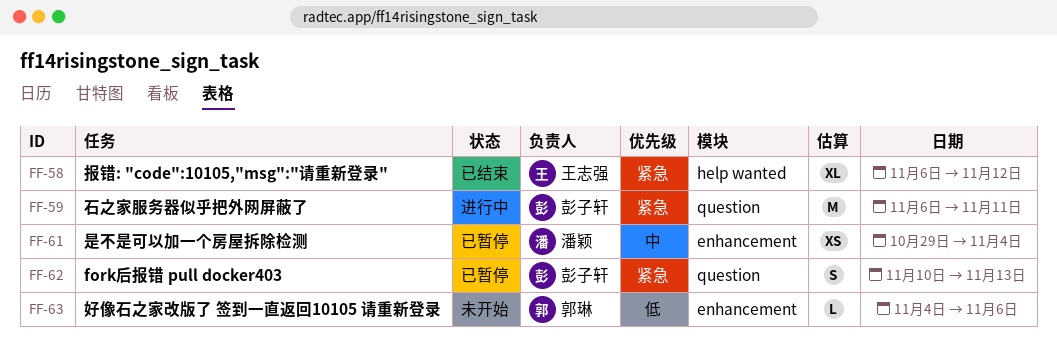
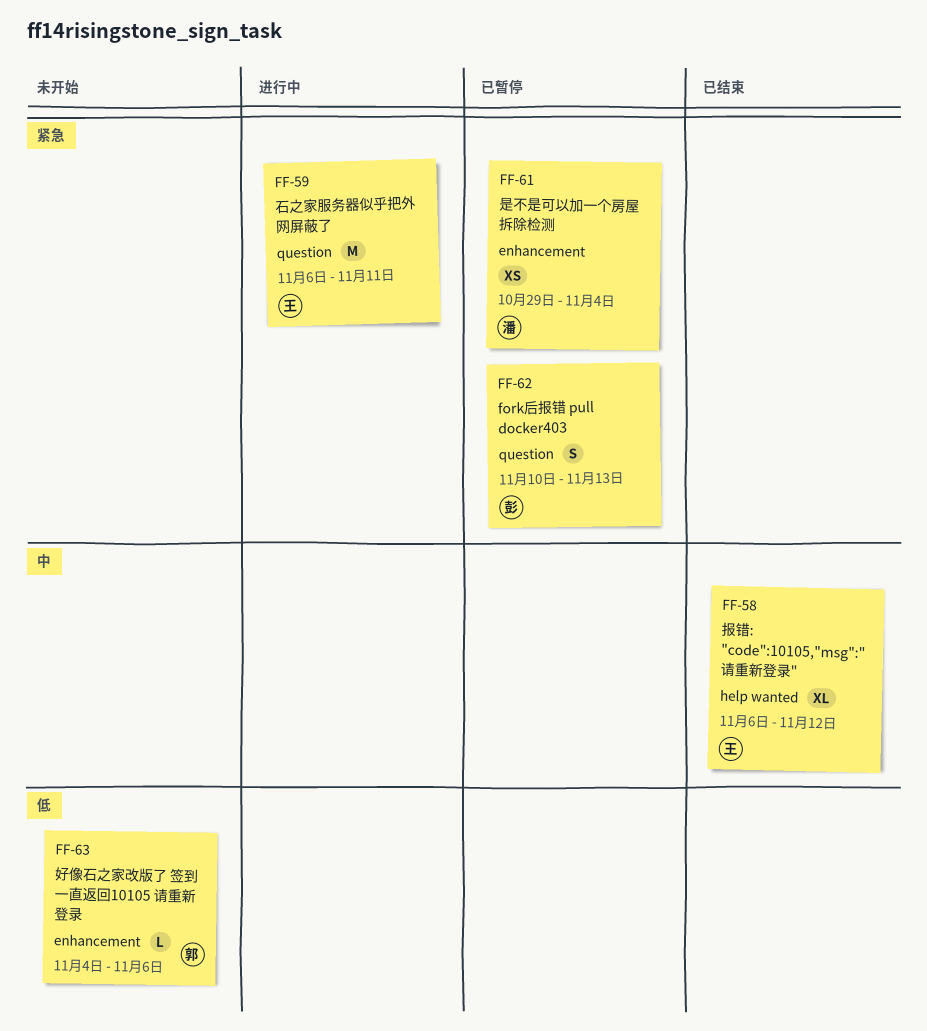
FF-58, priority: 紧急 -> 中
FF-59, owner: 彭子轩 -> 王志强
FF-61, priority: 中 -> 紧急

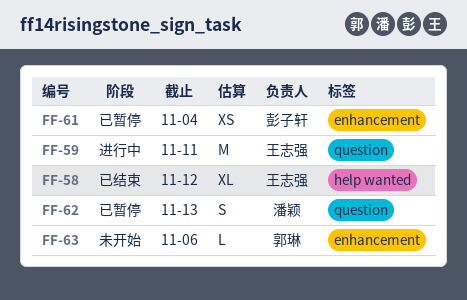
FF-61, owner: 潘颖 -> 彭子轩
FF-62, owner: 彭子轩 -> 潘颖

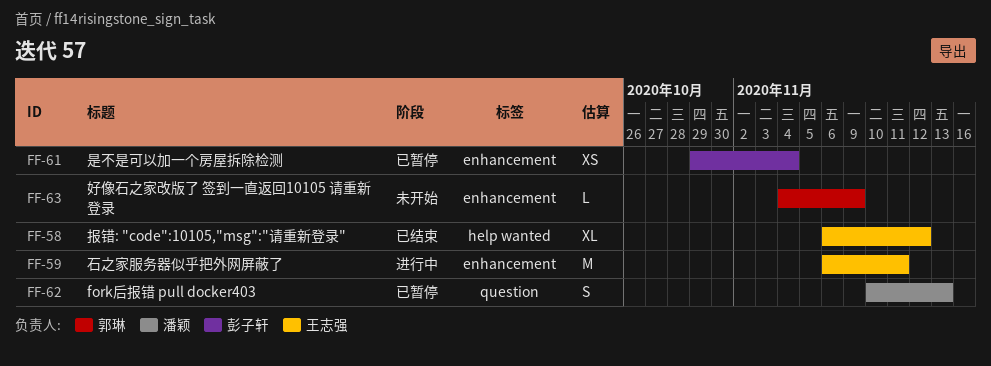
FF-59, label: question -> enhancement
FF-63, due: Nov 6 -> Nov 9

